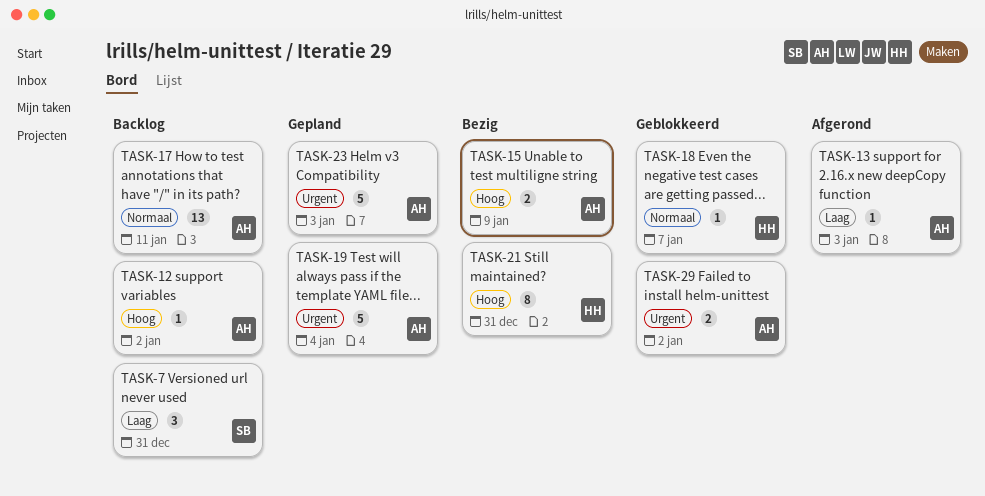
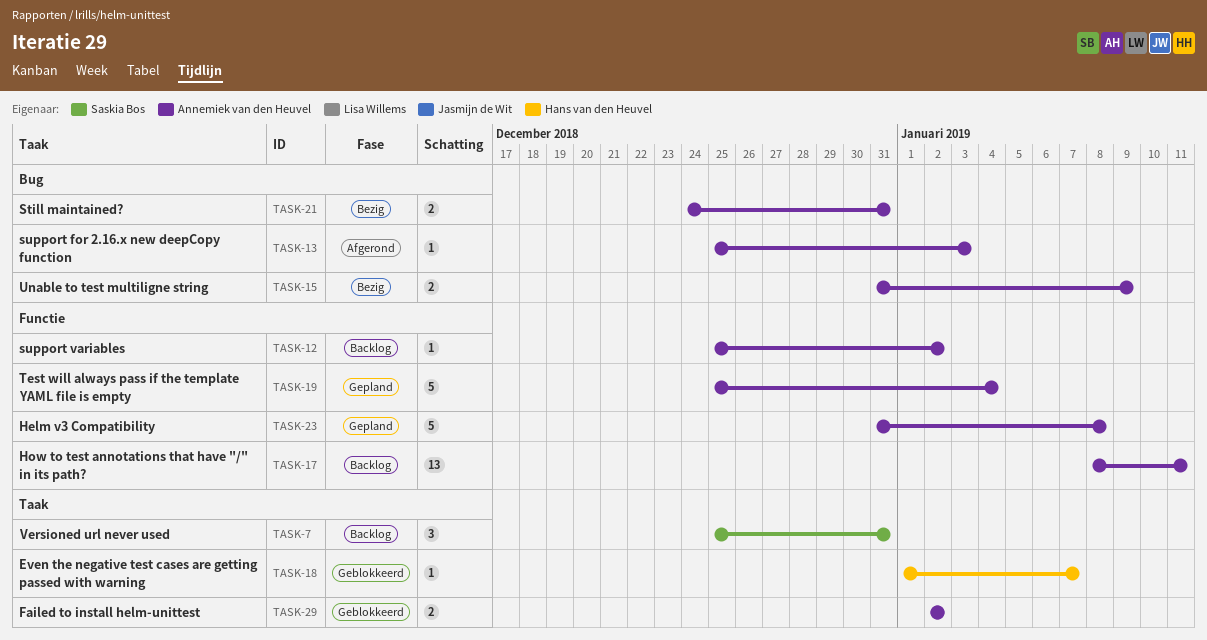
TASK-21, owner: Hans van den Heuvel -> Annemiek van den Heuvel
TASK-21, estimate: 8 -> 2
TASK-23, due: Jan 3 -> Jan 8

